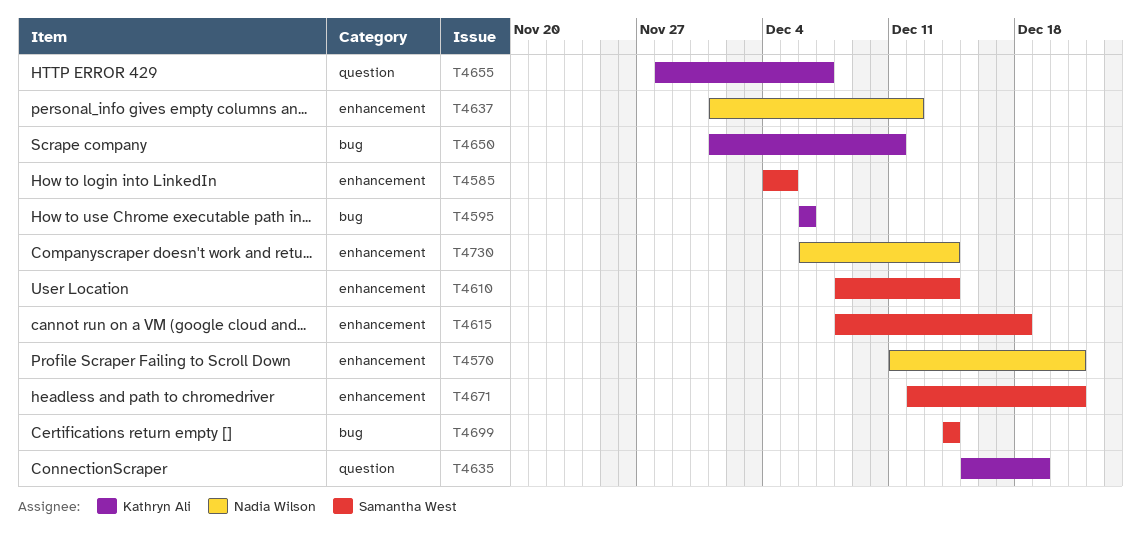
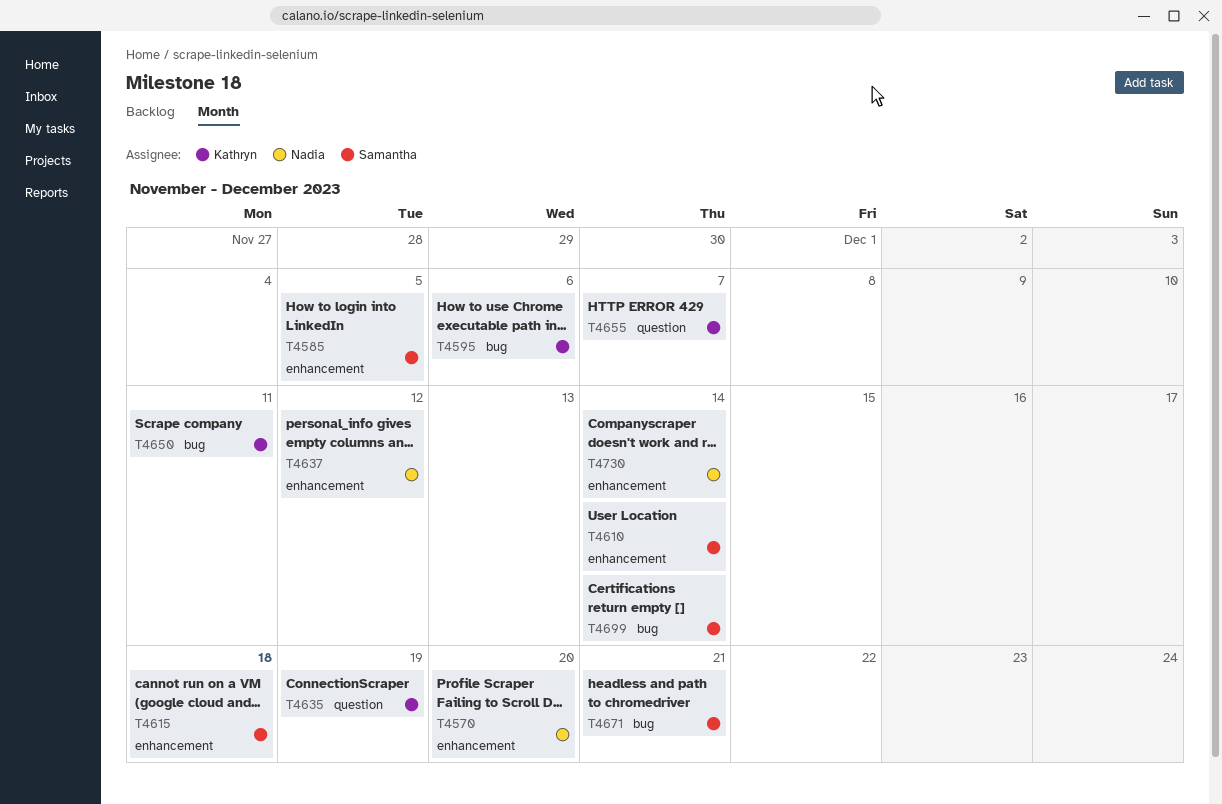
T4570, due: Dec 21 -> Dec 20
T4671, label: enhancement -> bug

